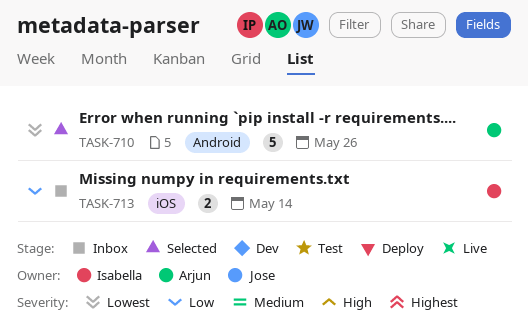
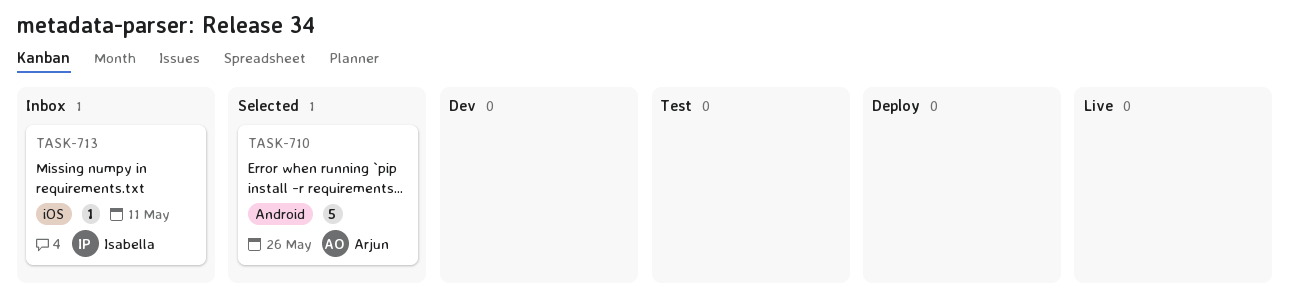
TASK-713, estimate: 2 -> 1
TASK-713, due: May 14 -> May 11

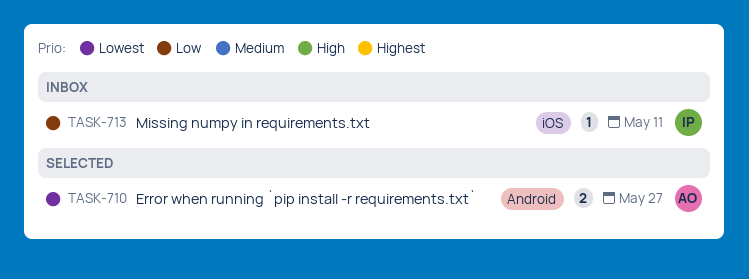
TASK-710, estimate: 5 -> 2
TASK-710, due: May 26 -> May 27

